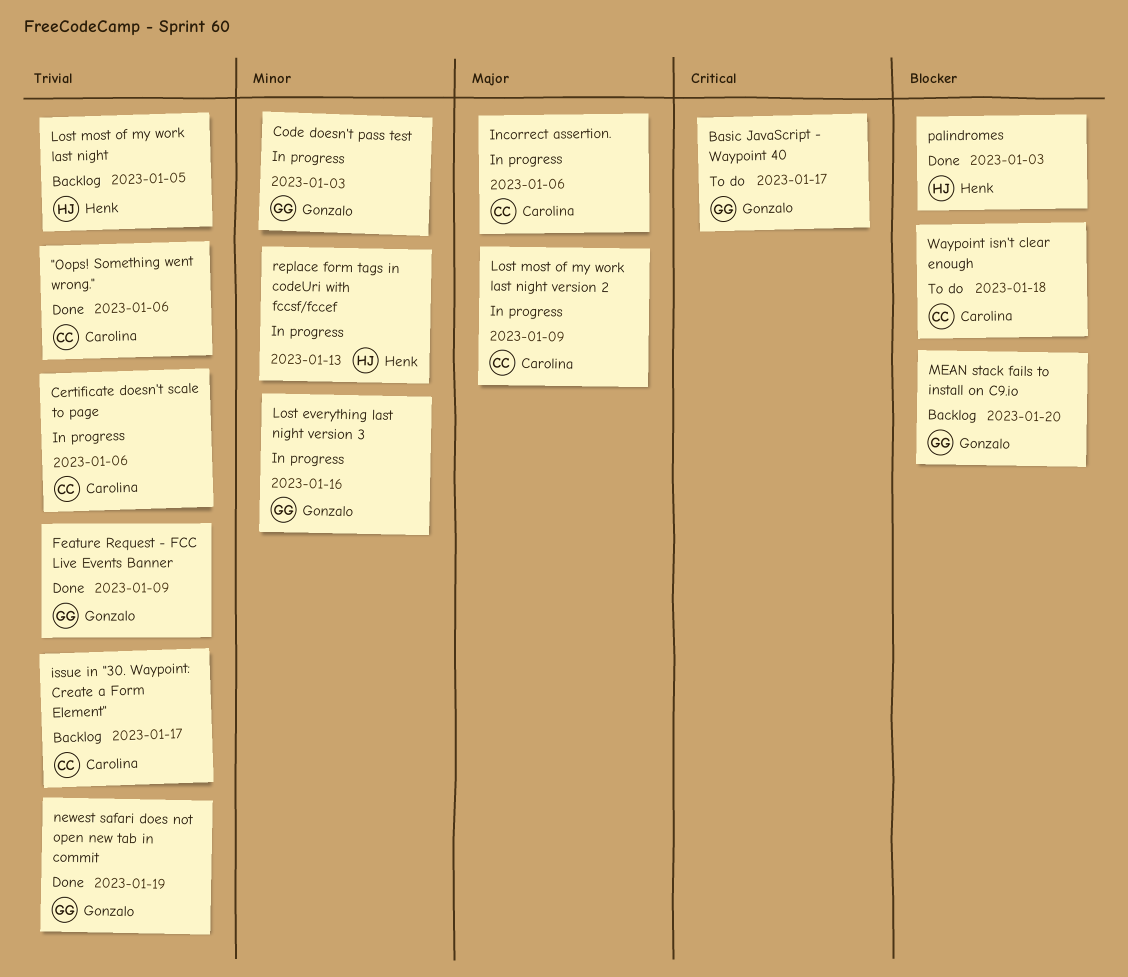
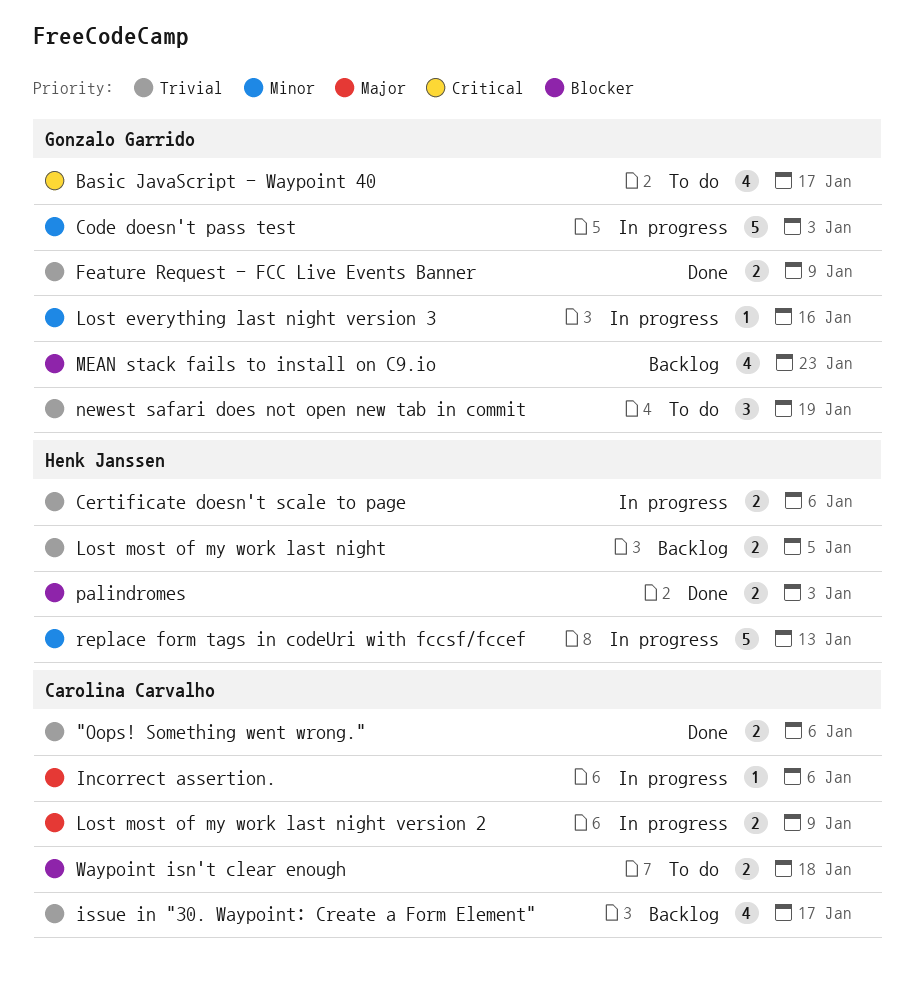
Certificate doesn't scale to page, owner: Carolina Carvalho -> Henk Janssen
MEAN stack fails to install on C9.io, due: Jan 20 -> Jan 23
newest safari does not open new tab in commit, status: Done -> To do

